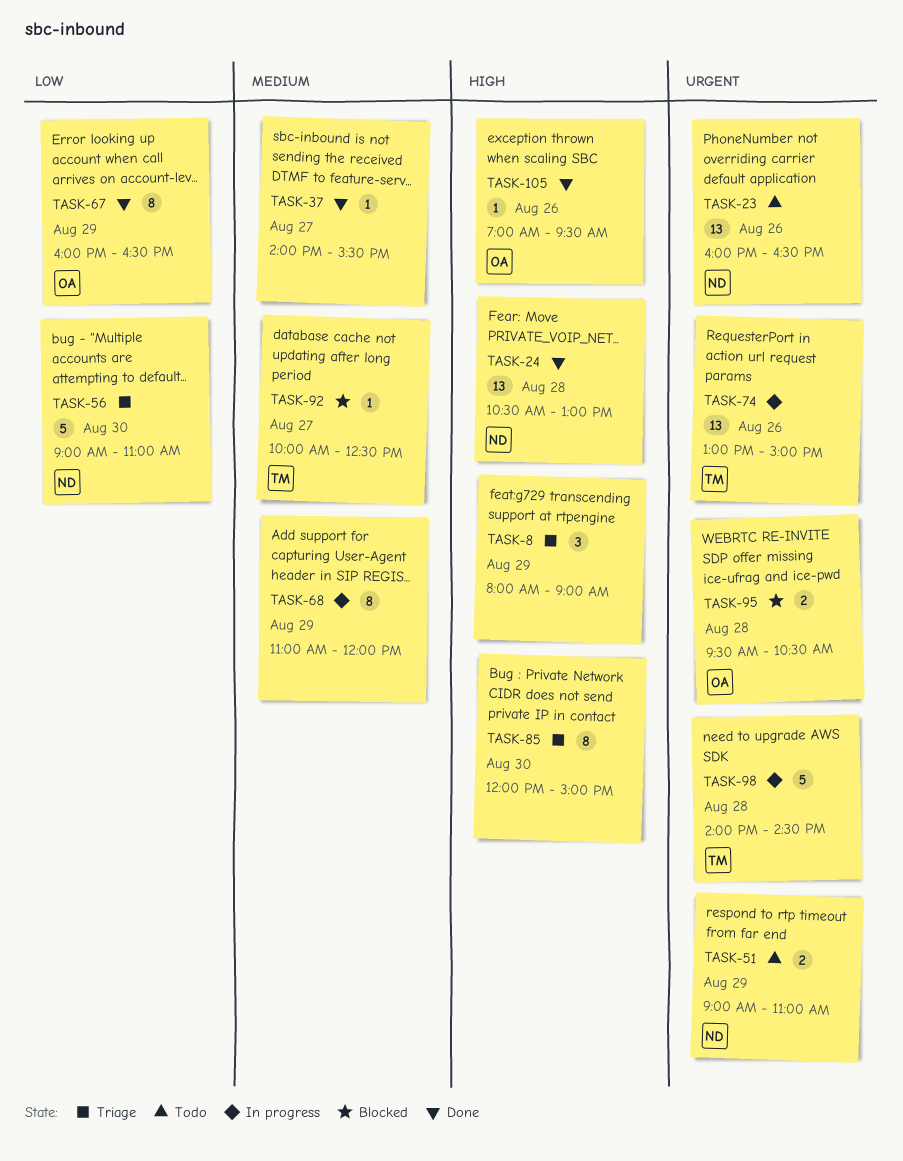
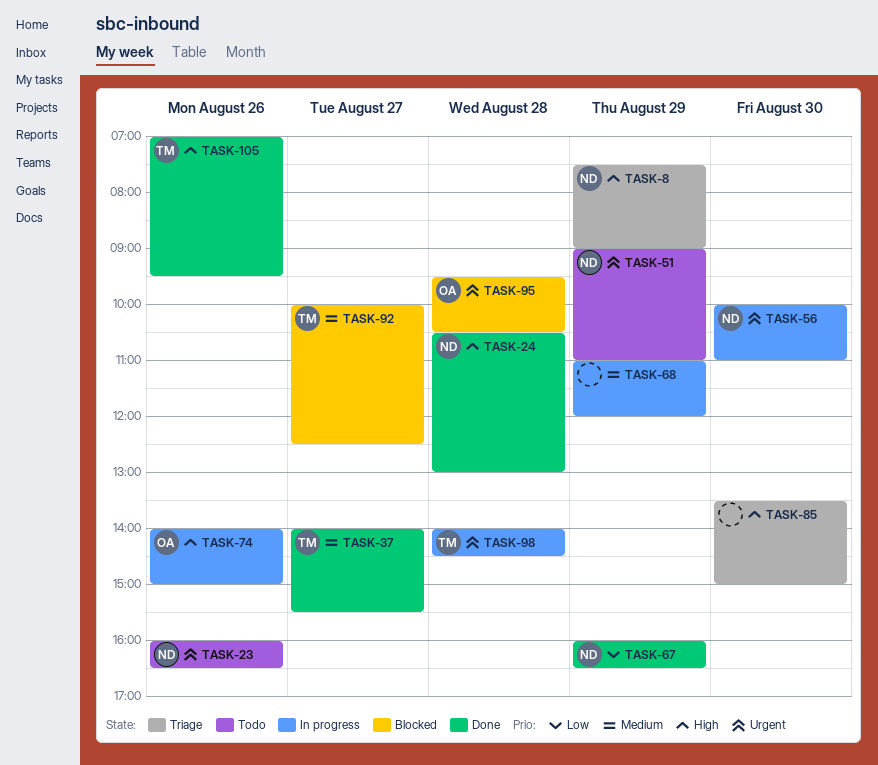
TASK-8, owner: none -> ND
TASK-8, begins: 08:00 -> 07:30
TASK-37, owner: none -> TM
TASK-56, status: Triage -> In progress
TASK-56, priority: Low -> Urgent
TASK-56, begins: 09:00 -> 10:00
TASK-67, owner: OA -> ND
TASK-74, owner: TM -> OA
TASK-74, priority: Urgent -> High
TASK-74, begins: 13:00 -> 14:00
TASK-85, begins: 12:00 -> 13:30
TASK-105, owner: OA -> TM

